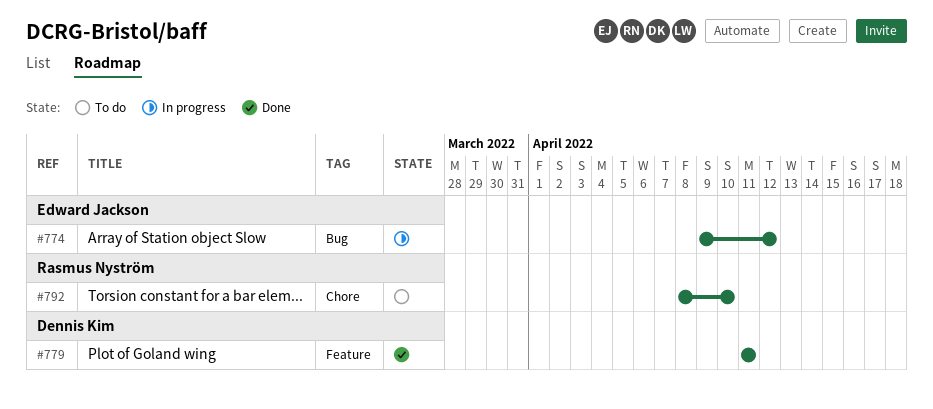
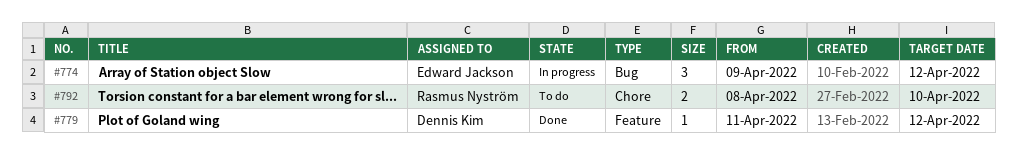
#779, due: Apr 11 -> Apr 12

